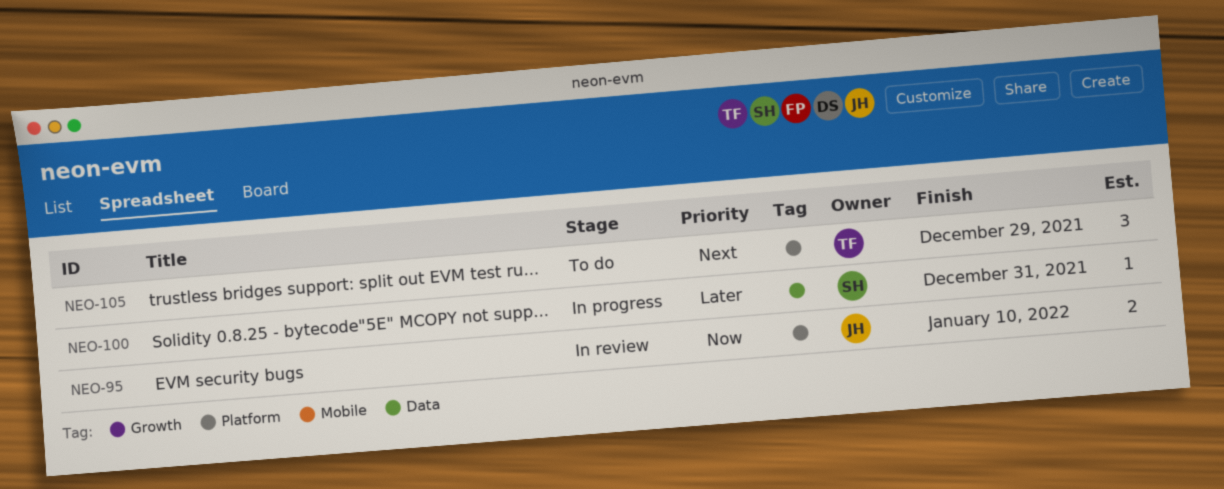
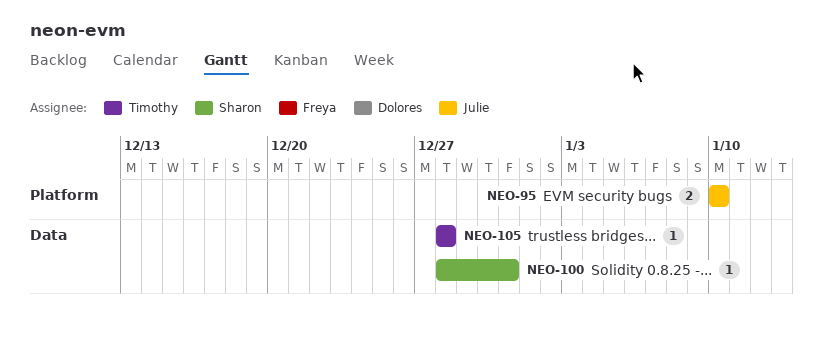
NEO-105, label: Platform -> Data
NEO-105, estimate: 3 -> 1
NEO-105, due: Dec 29 -> Dec 28

